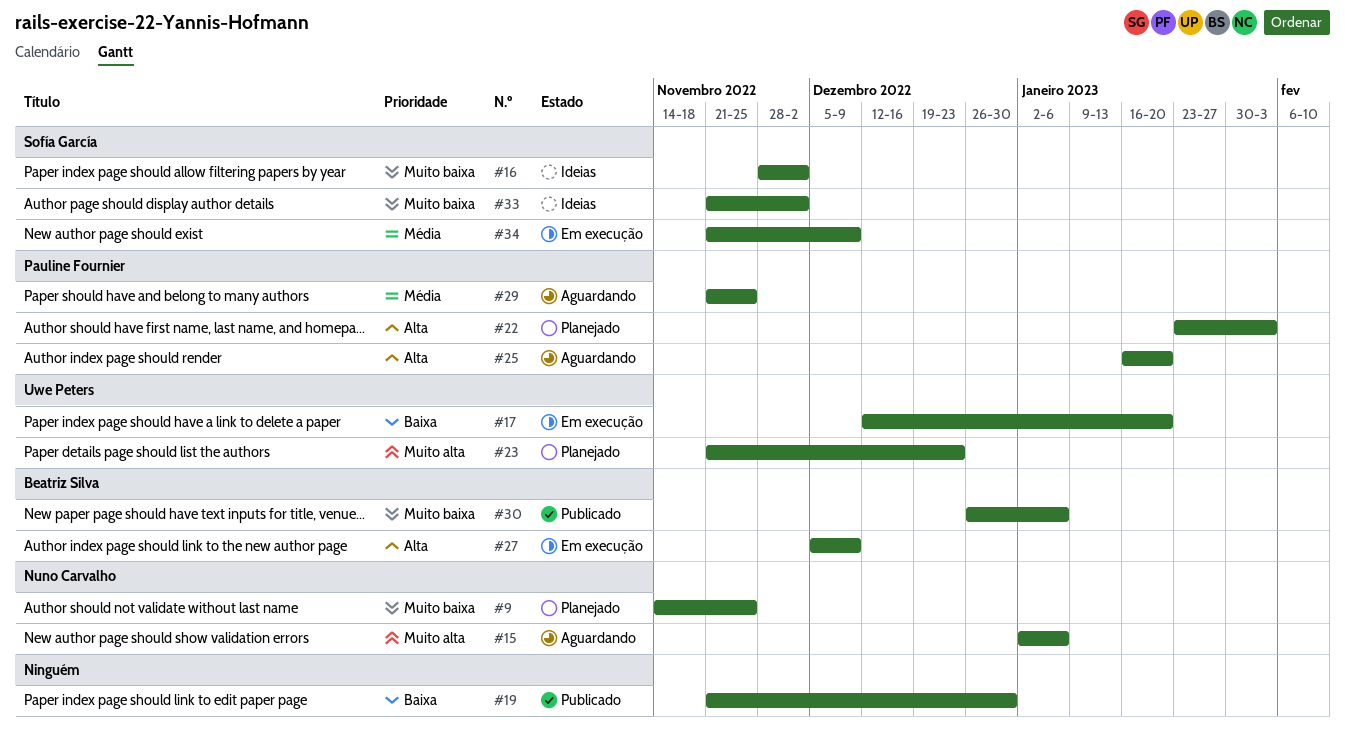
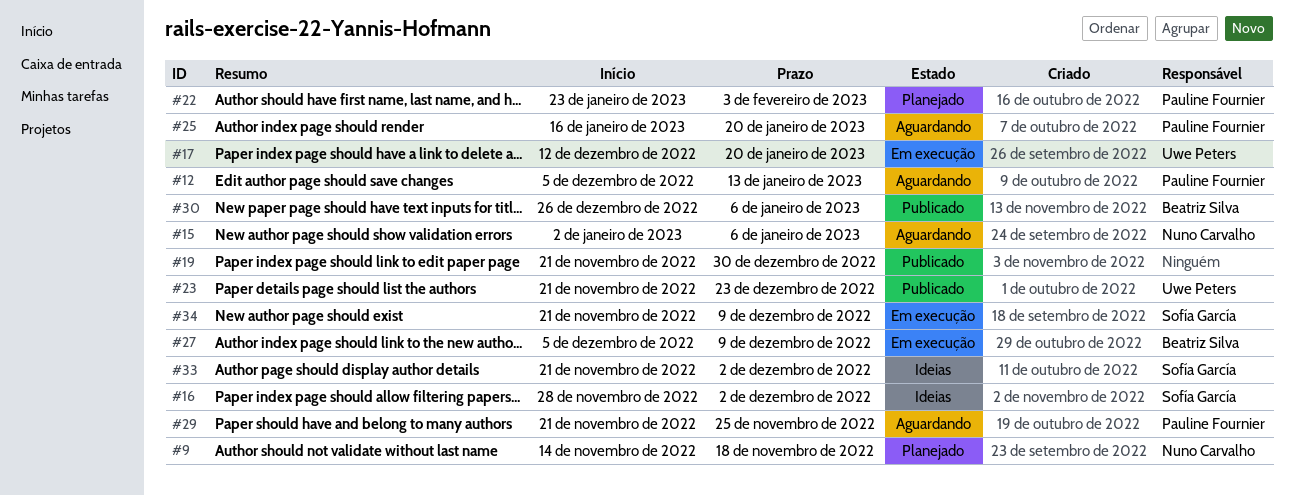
#9, due: Nov 25 -> Nov 18
#12: none -> present
#23, status: Planejado -> Publicado

